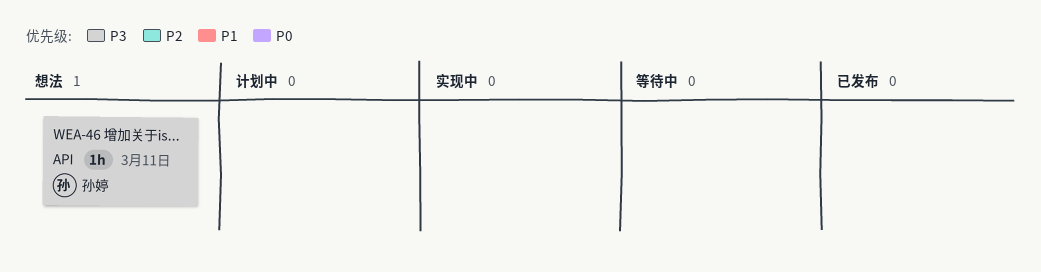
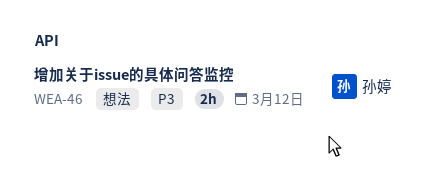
WEA-46, estimate: 1h -> 2h
WEA-46, due: Mar 11 -> Mar 12

